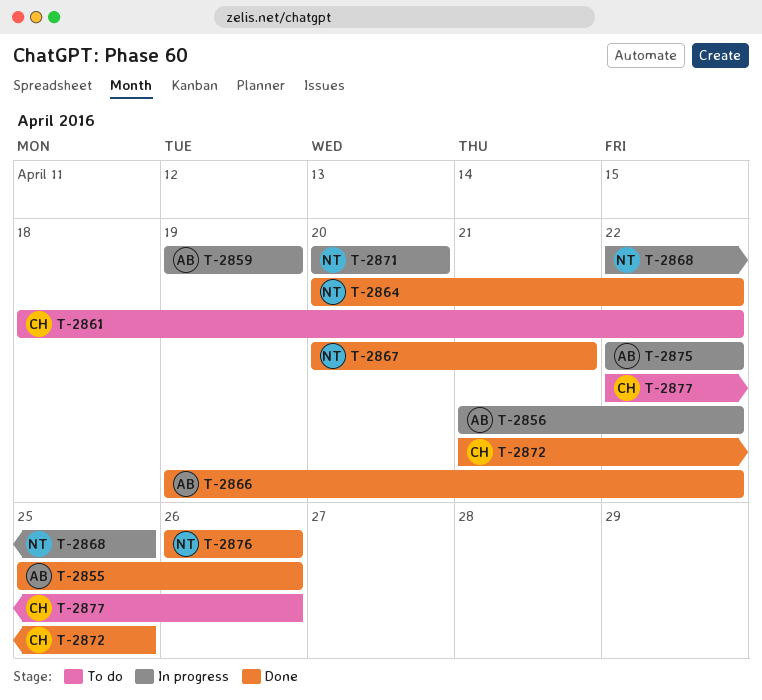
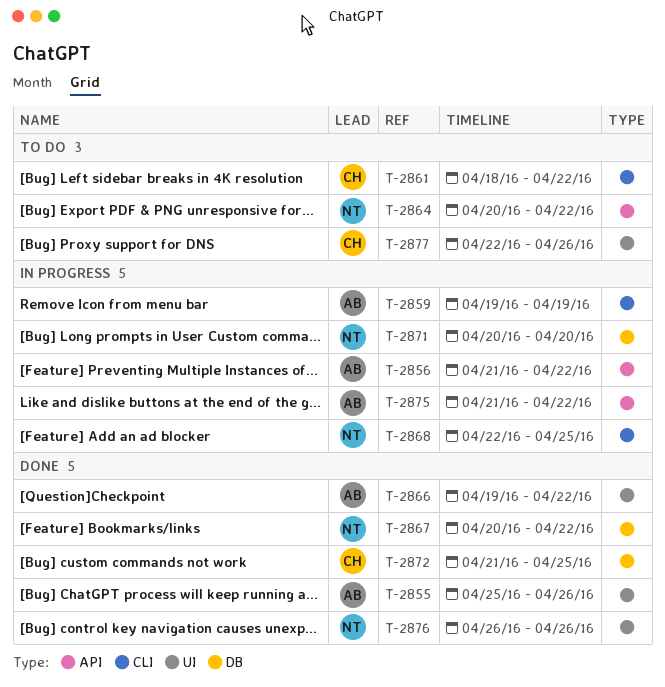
T-2864, status: Done -> To do
T-2867, due: Apr 21 -> Apr 22
T-2875, start: Apr 22 -> Apr 21

